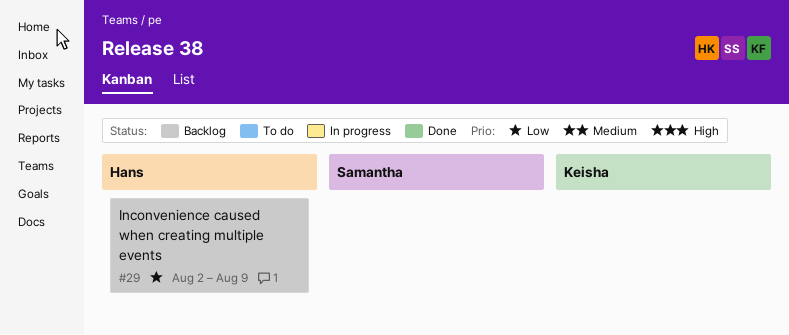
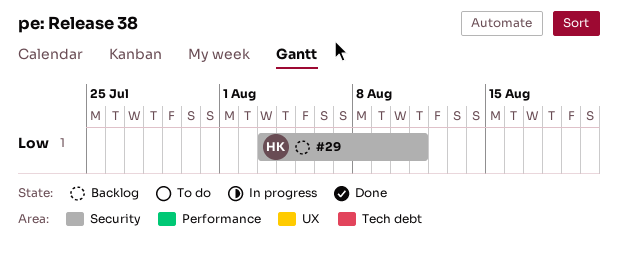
#29, start: Aug 2 -> Aug 3
#29, due: Aug 9 -> Aug 11

